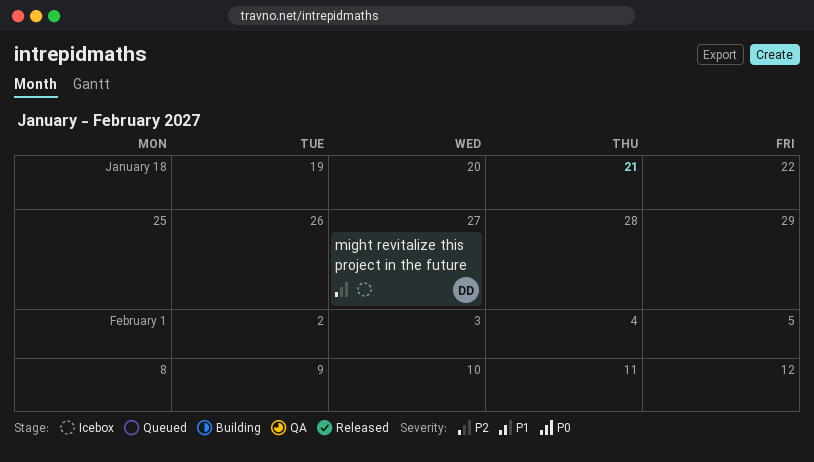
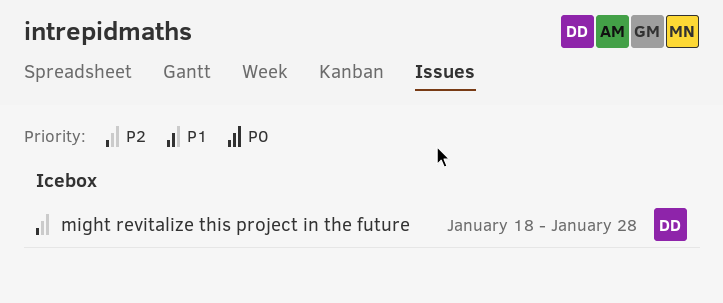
might revitalize this project in the future, due: Jan 27 -> Jan 28

